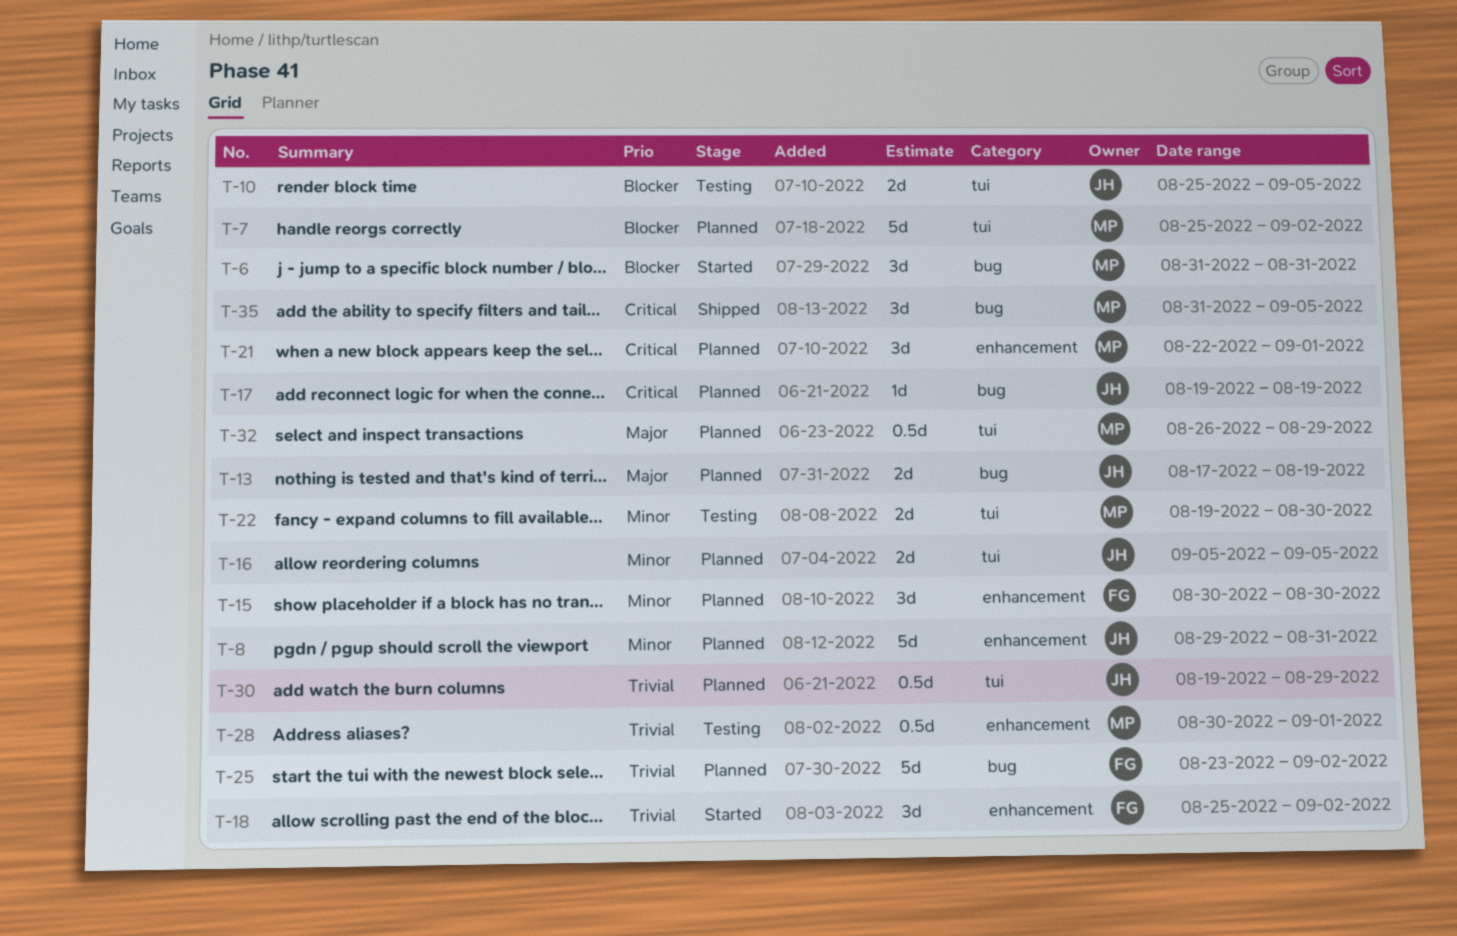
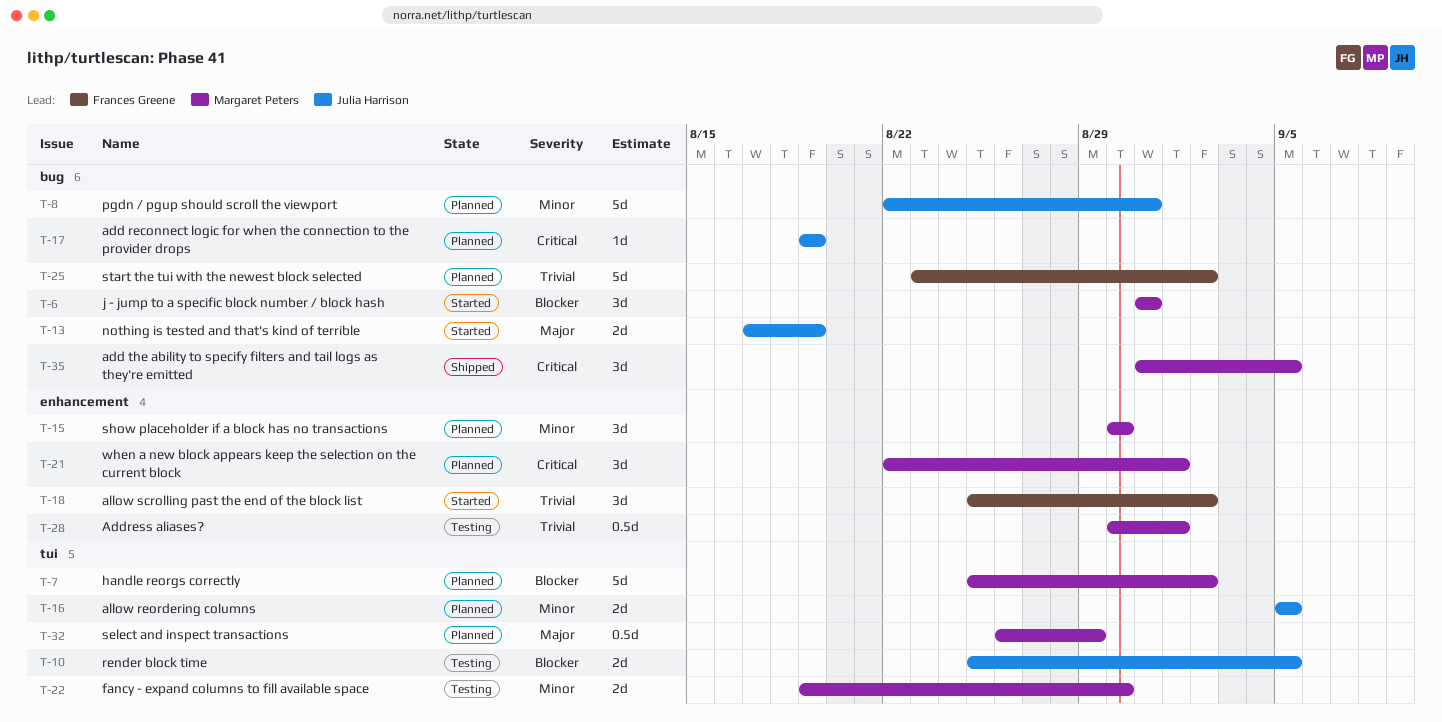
T-8, label: enhancement -> bug
T-8, start: Aug 29 -> Aug 22
T-13, status: Planned -> Started
T-15, owner: Frances Greene -> Margaret Peters
T-30: present -> none

